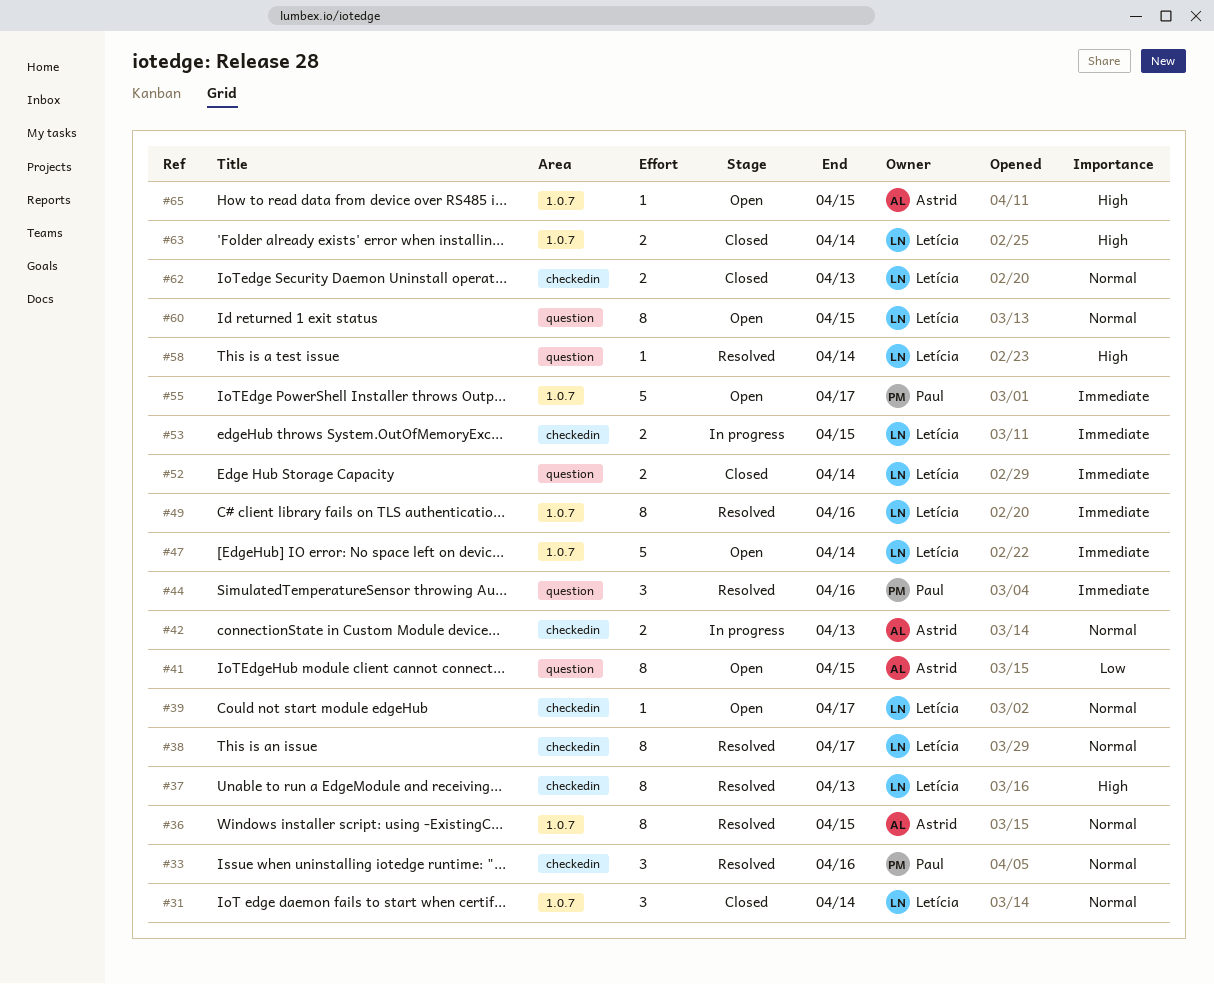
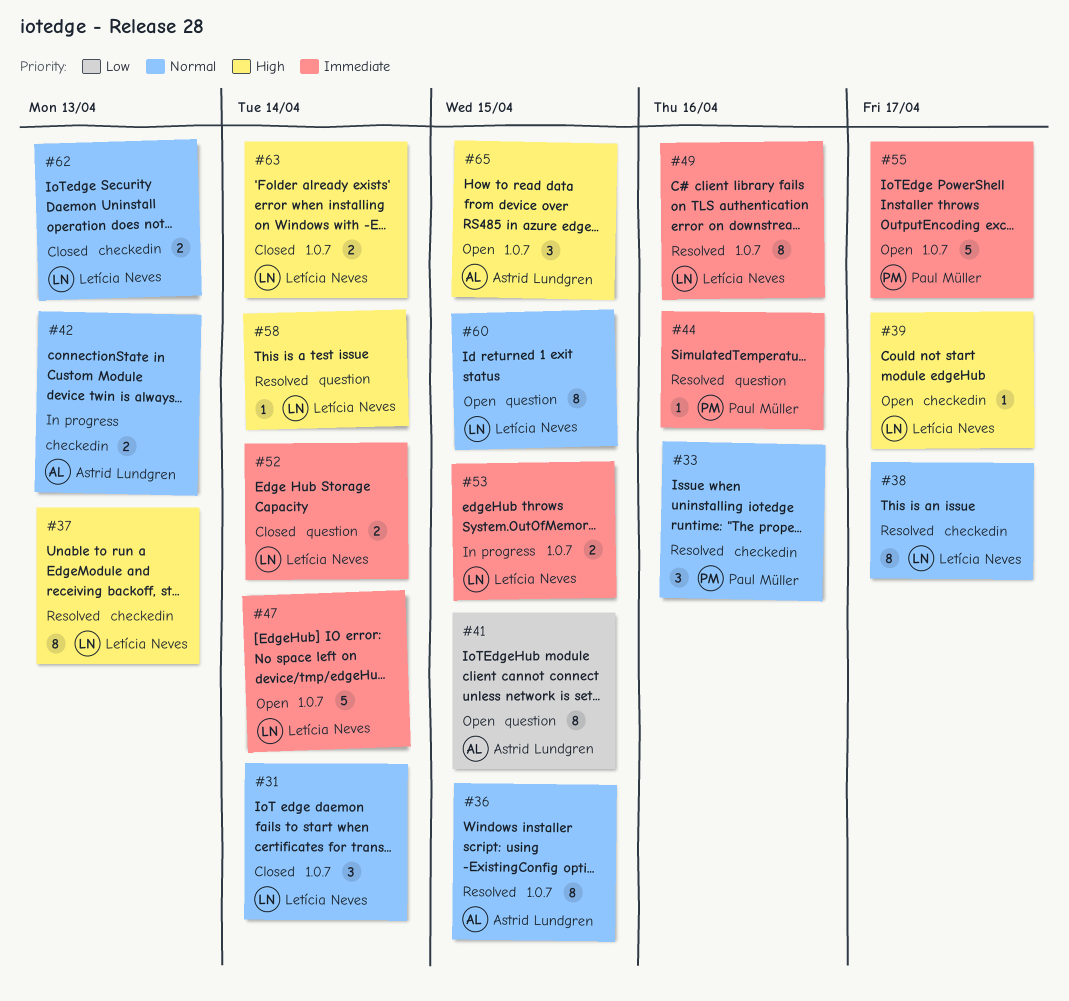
#39, priority: Normal -> High
#44, estimate: 3 -> 1
#53, label: checkedin -> 1.0.7
#65, estimate: 1 -> 3

